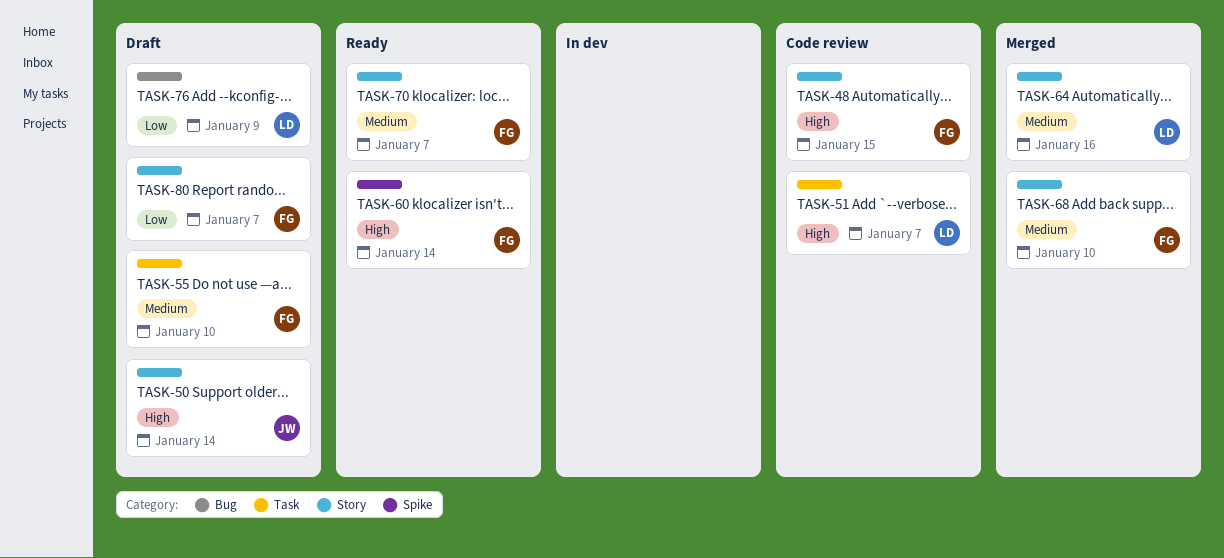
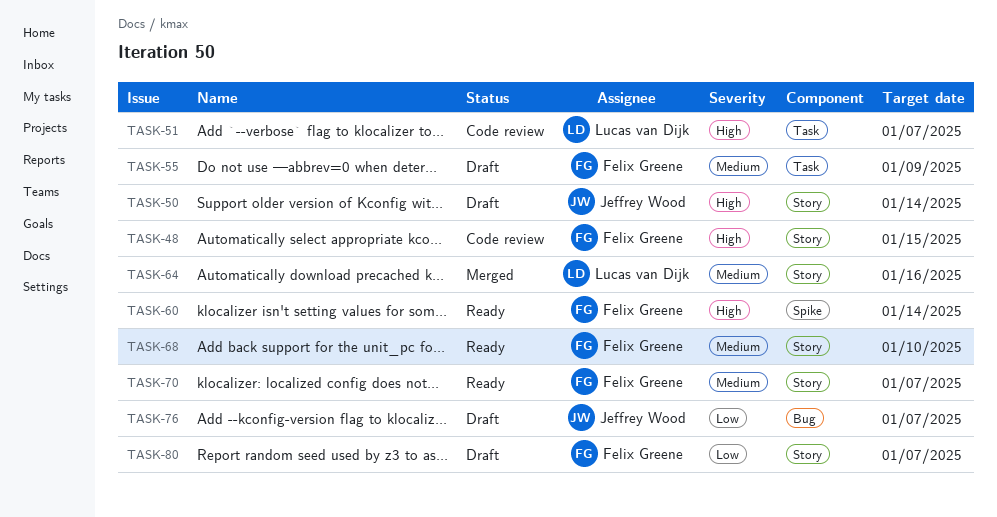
TASK-55, due: Jan 10 -> Jan 9
TASK-68, status: Merged -> Ready
TASK-76, owner: Lucas van Dijk -> Jeffrey Wood
TASK-76, due: Jan 9 -> Jan 7

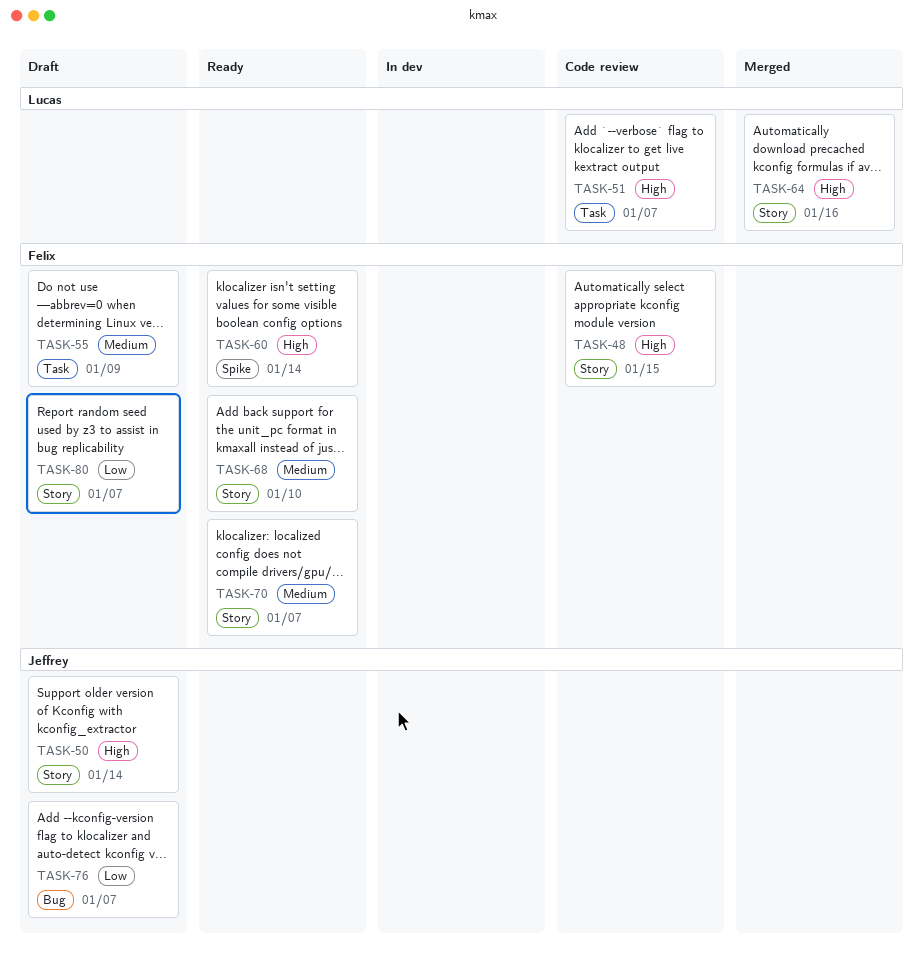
TASK-64, priority: Medium -> High

